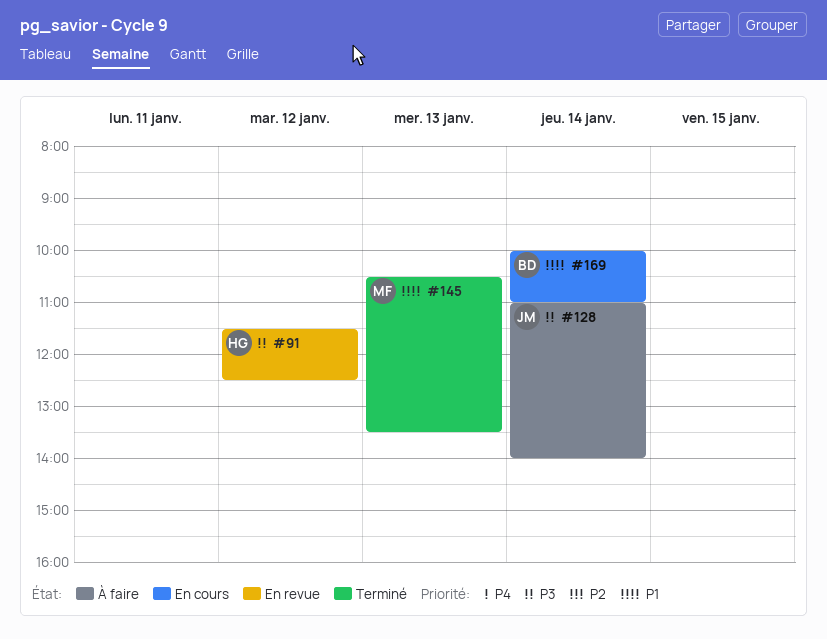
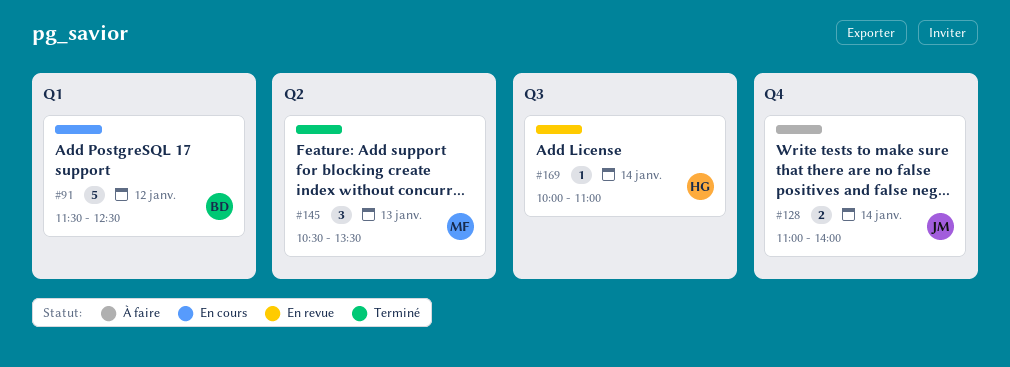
#91, status: En revue -> En cours
#91, owner: HG -> BD
#169, status: En cours -> En revue
#169, owner: BD -> HG

